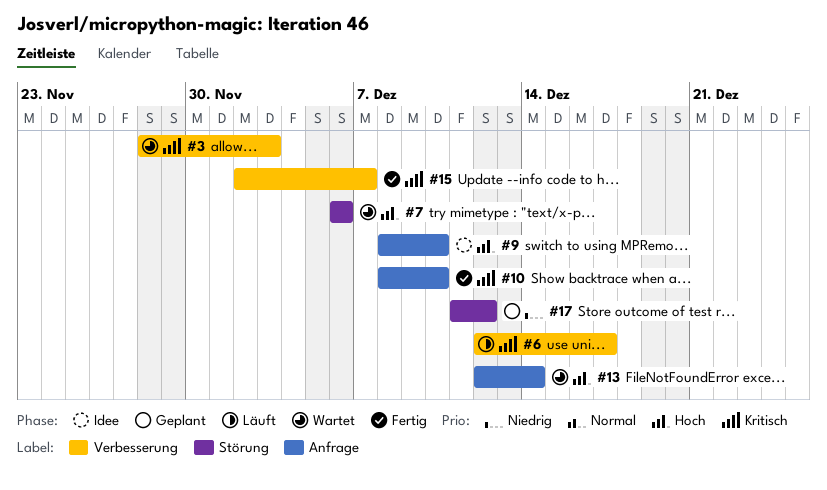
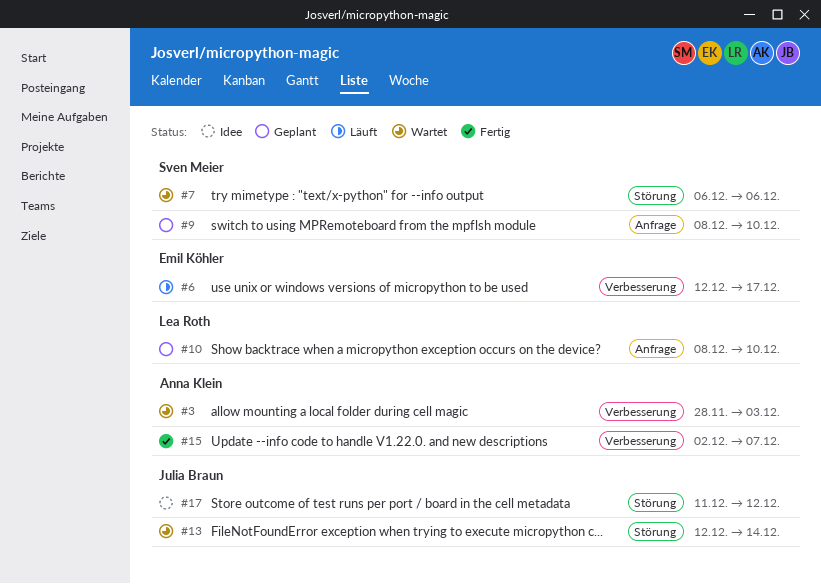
#9, status: Idee -> Geplant
#10, status: Fertig -> Geplant
#13, label: Anfrage -> Störung
#17, status: Geplant -> Idee

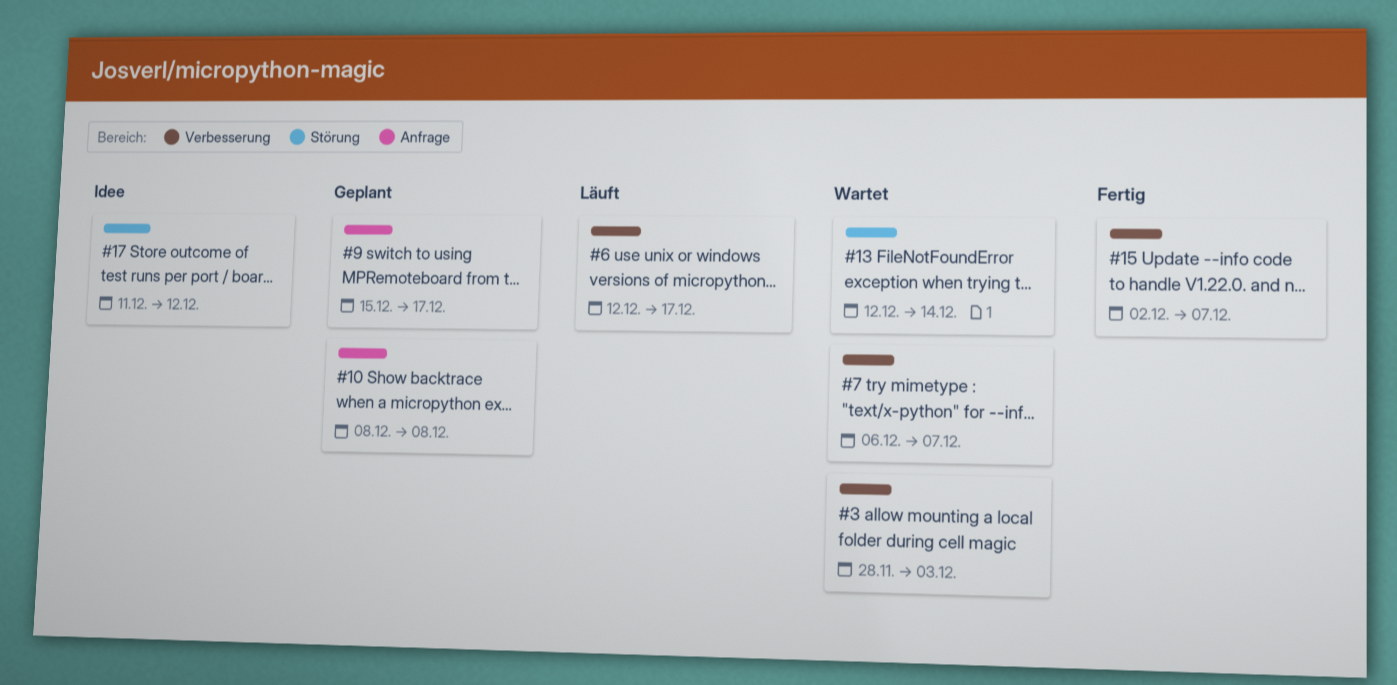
#7, label: Störung -> Verbesserung
#7, due: Dec 6 -> Dec 7
#9, start: Dec 8 -> Dec 15
#9, due: Dec 10 -> Dec 17
#10, due: Dec 10 -> Dec 8

